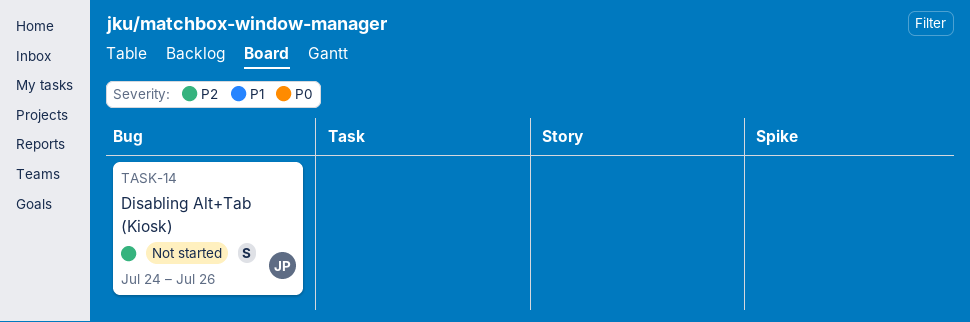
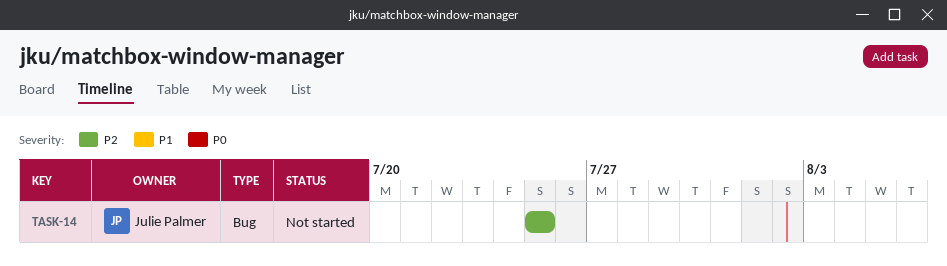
TASK-14, start: Jul 24 -> Jul 25
TASK-14, due: Jul 26 -> Jul 25

